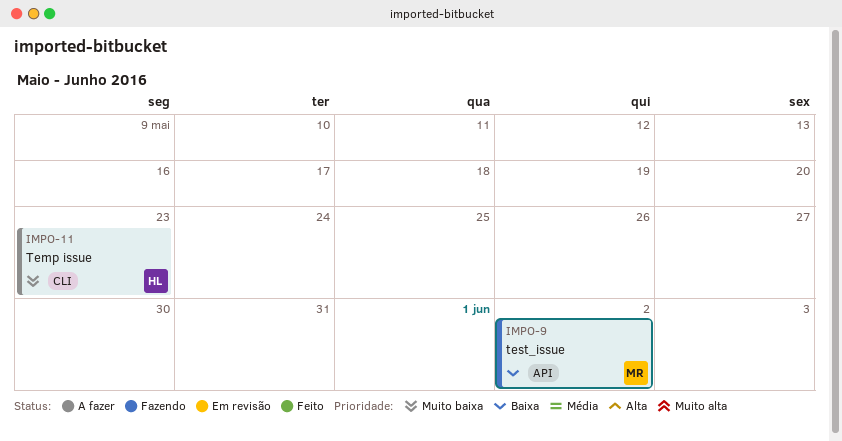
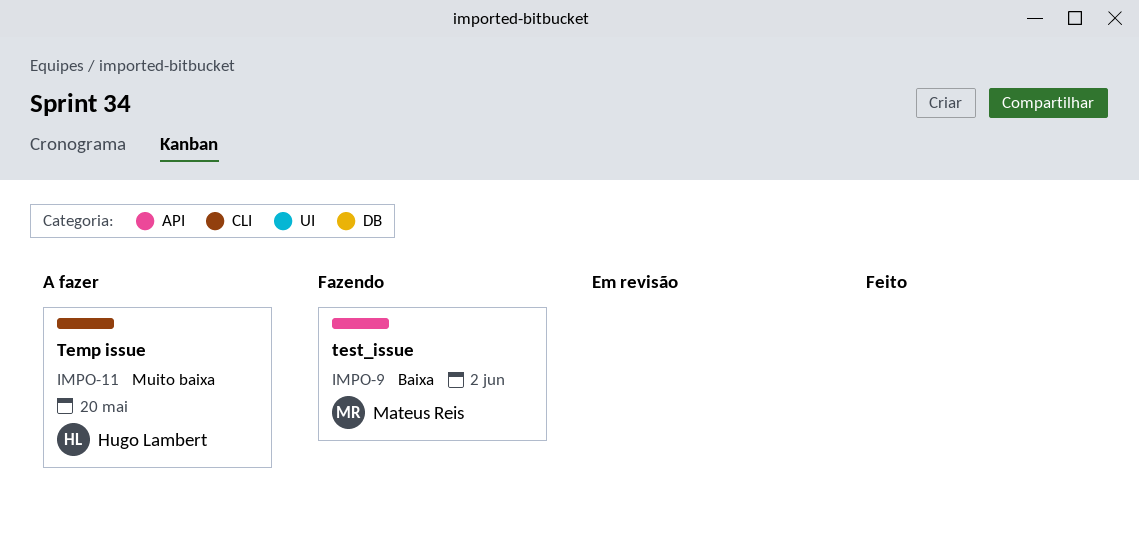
IMPO-11, due: May 23 -> May 20

